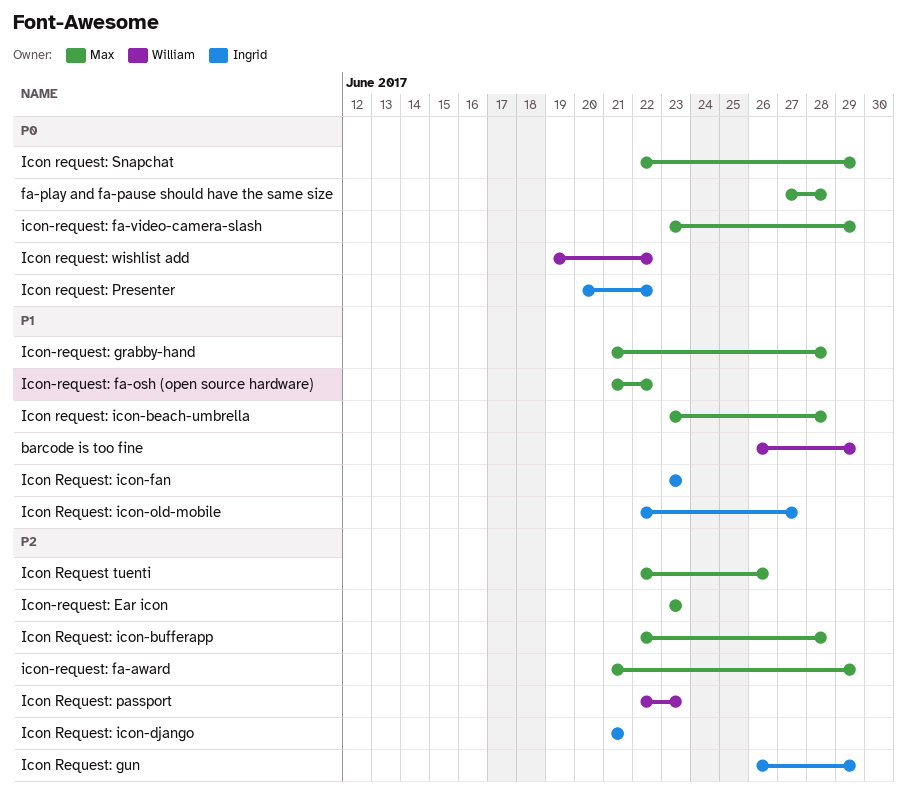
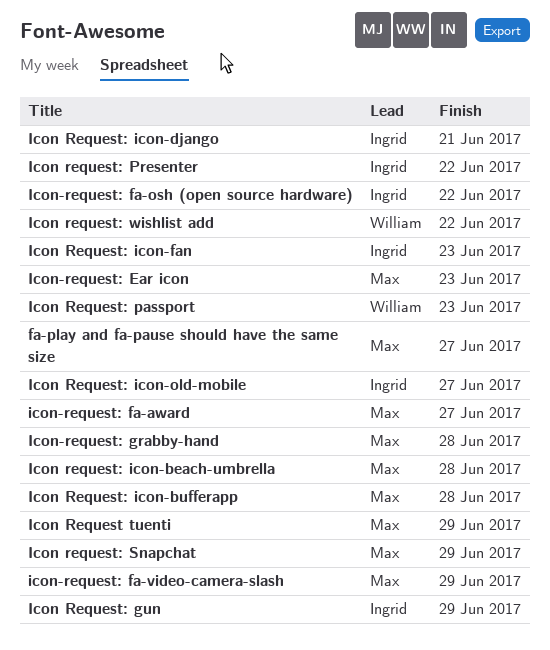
barcode is too fine: present -> none
fa-play and fa-pause should have the same size, due: Jun 28 -> Jun 27
Icon Request tuenti, due: Jun 26 -> Jun 29
icon-request: fa-award, due: Jun 29 -> Jun 27
Icon-request: fa-osh (open source hardware), owner: Max -> Ingrid

